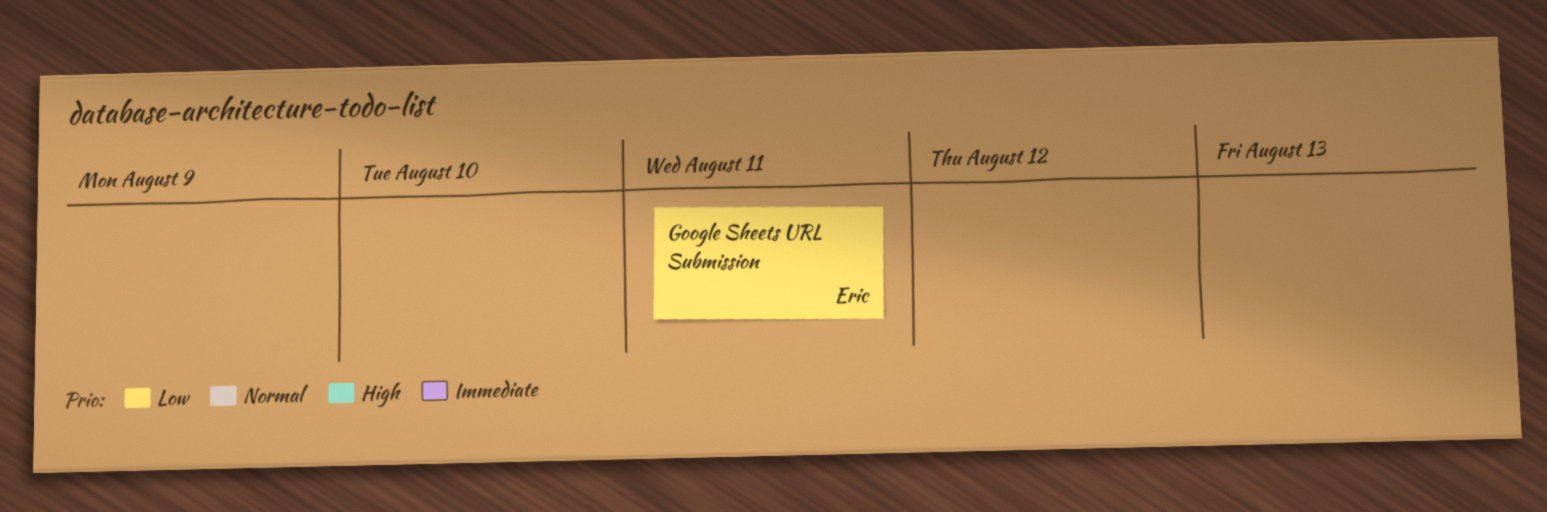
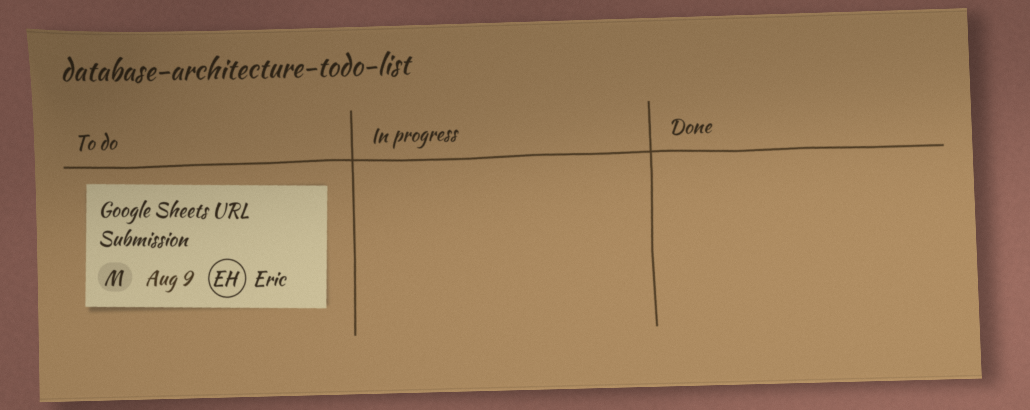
Google Sheets URL Submission, due: Aug 11 -> Aug 9

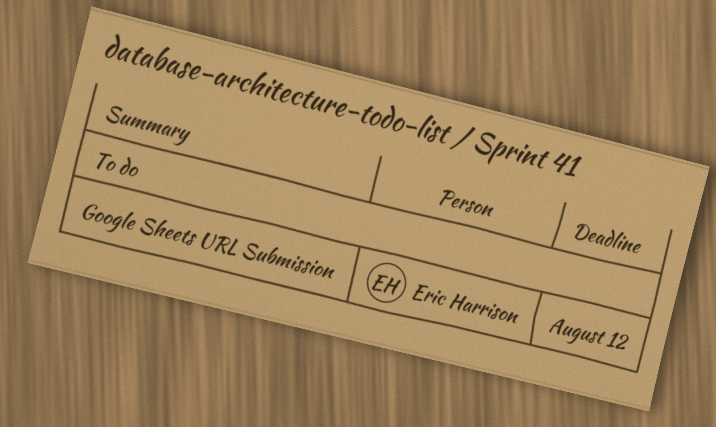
Google Sheets URL Submission, due: Aug 9 -> Aug 12

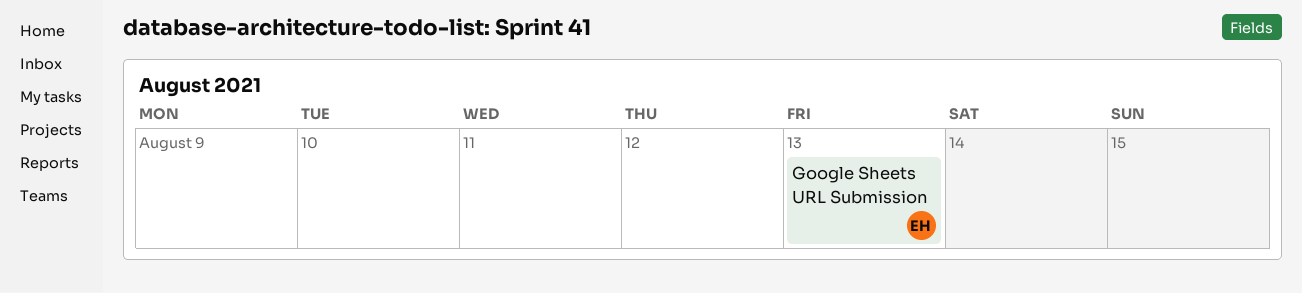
Google Sheets URL Submission, due: Aug 12 -> Aug 13

